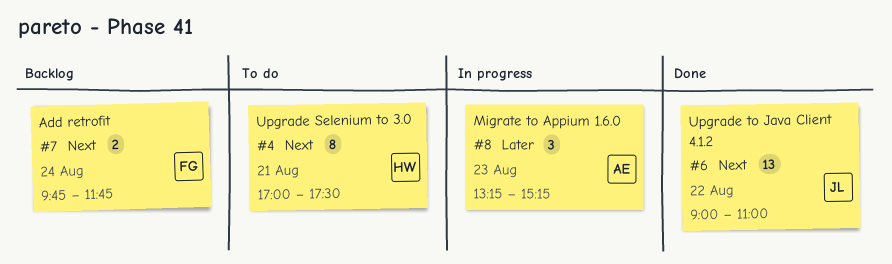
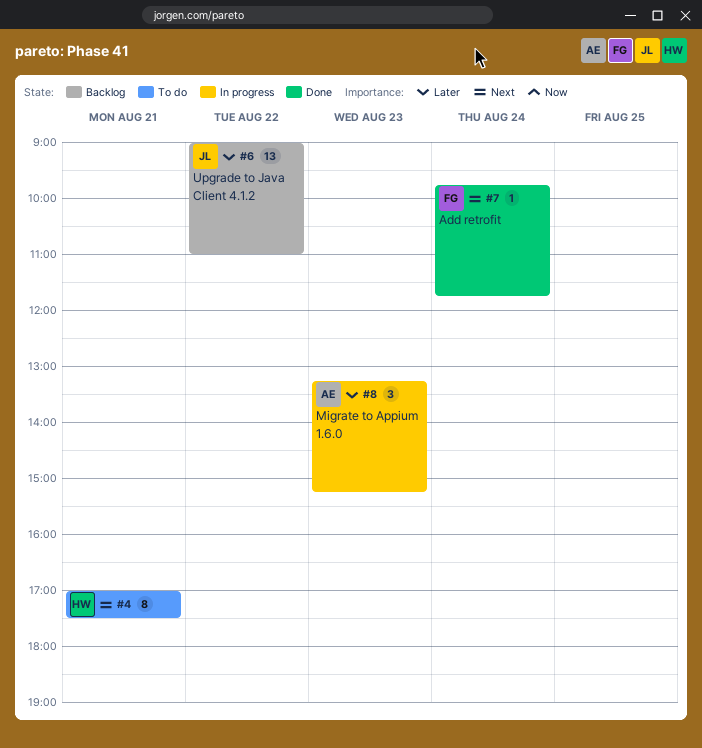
#6, status: Done -> Backlog
#6, priority: Next -> Later
#7, status: Backlog -> Done
#7, estimate: 2 -> 1

